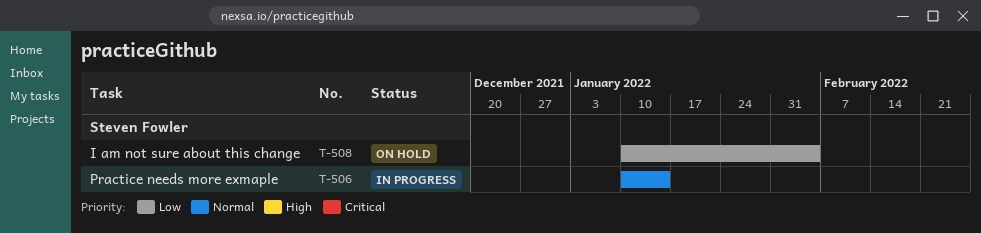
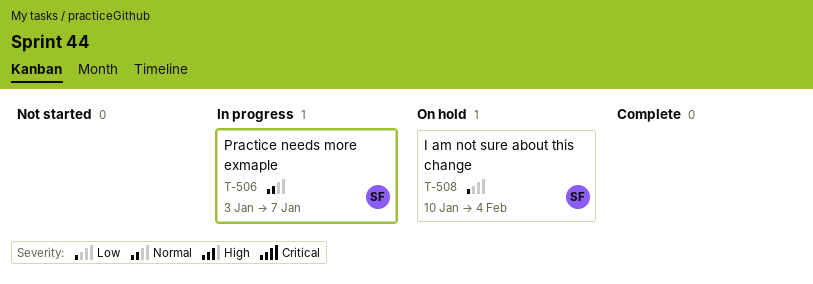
T-506, start: Jan 10 -> Jan 3
T-506, due: Jan 14 -> Jan 7

